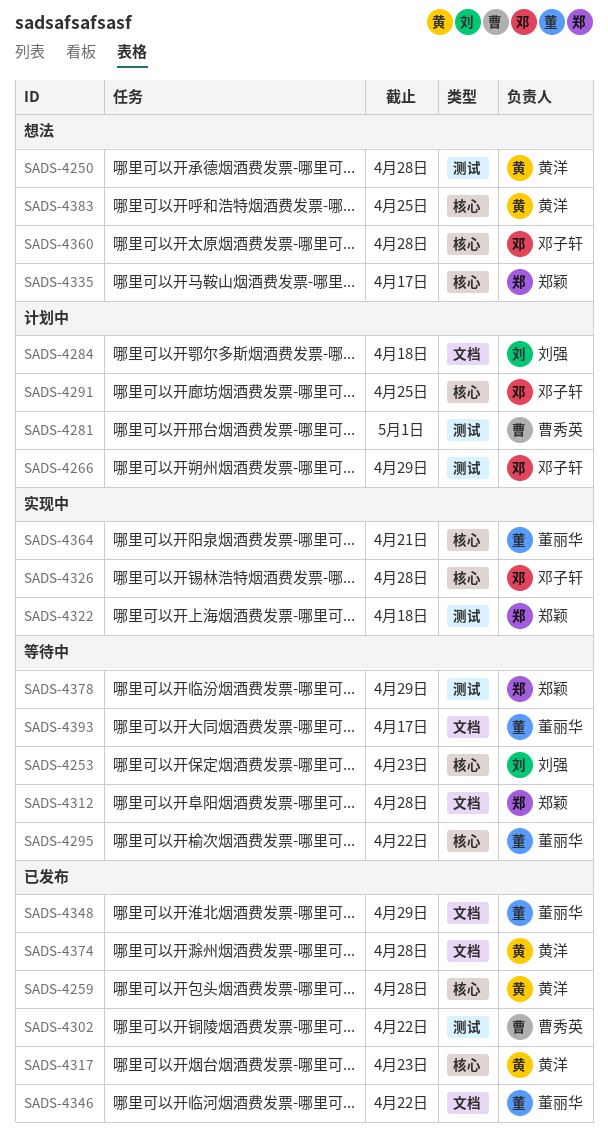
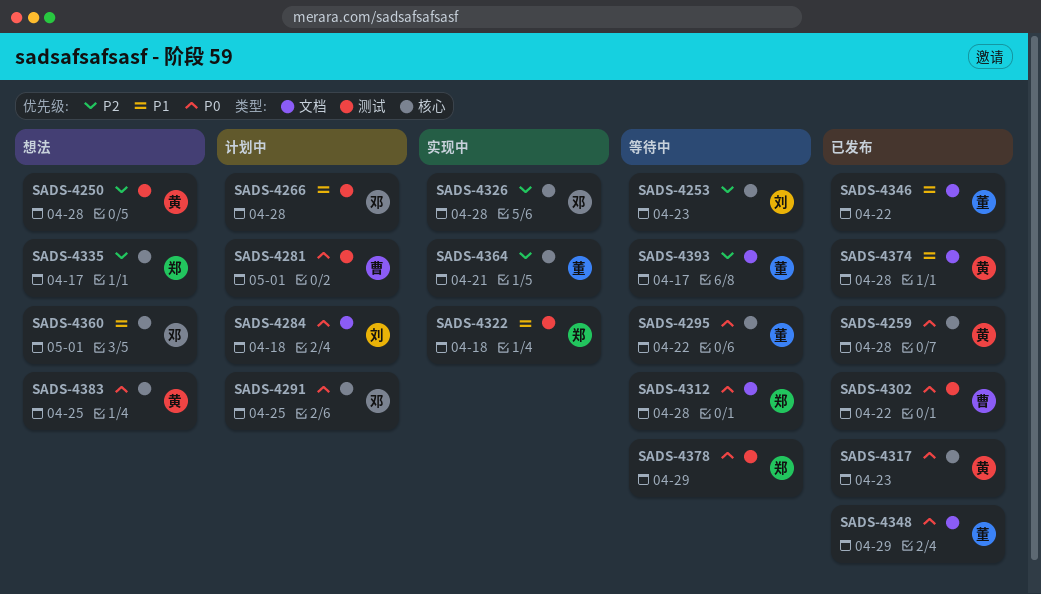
SADS-4266, due: Apr 29 -> Apr 28
SADS-4360, due: Apr 28 -> May 1

